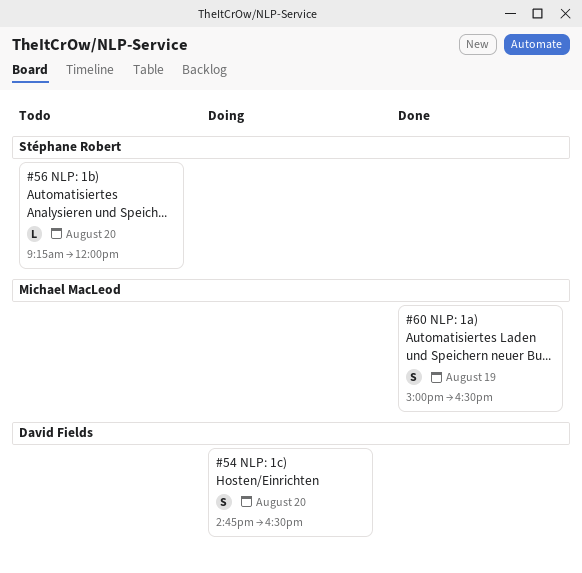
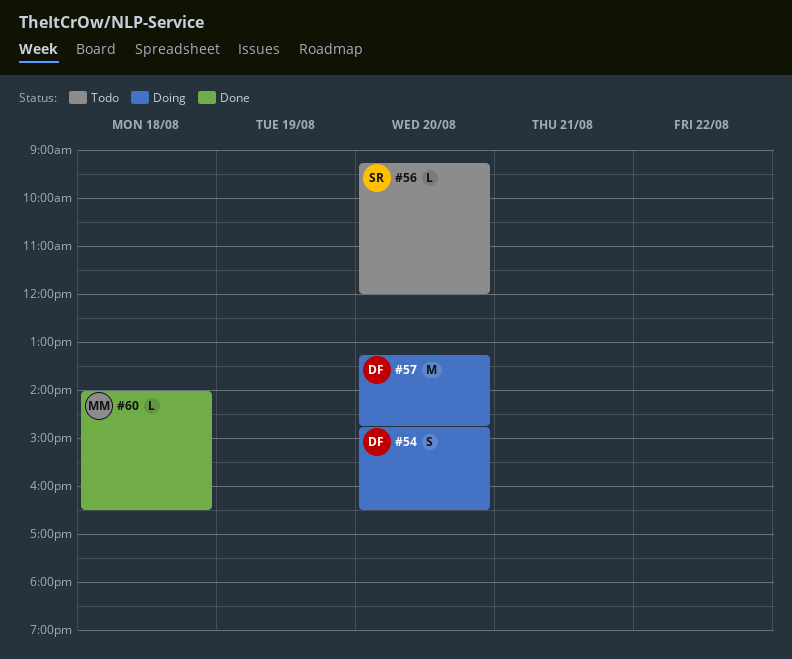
#57: none -> present
#60, estimate: S -> L
#60, day: Aug 19 -> Aug 18
#60, begins: 15:00 -> 14:00

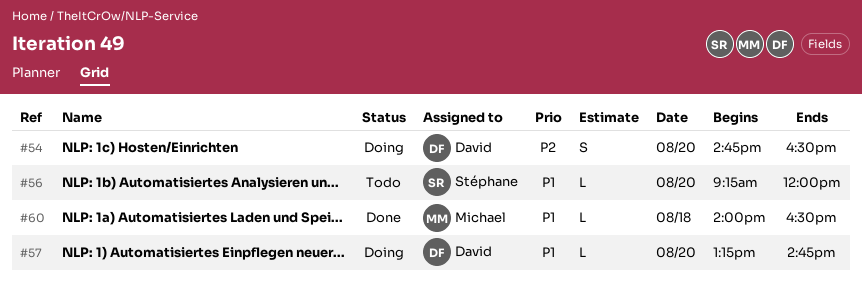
#57, estimate: M -> L

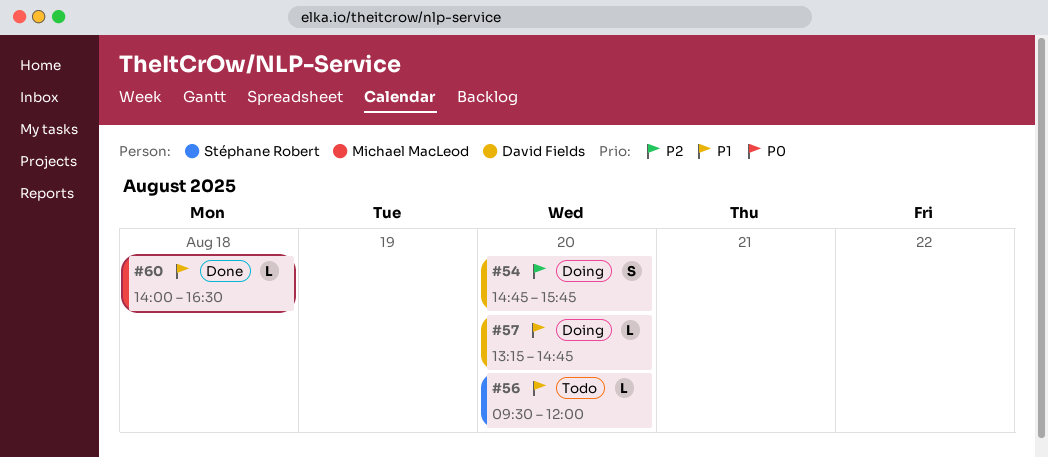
#54, ends: 16:30 -> 15:45
#56, begins: 09:15 -> 09:30

